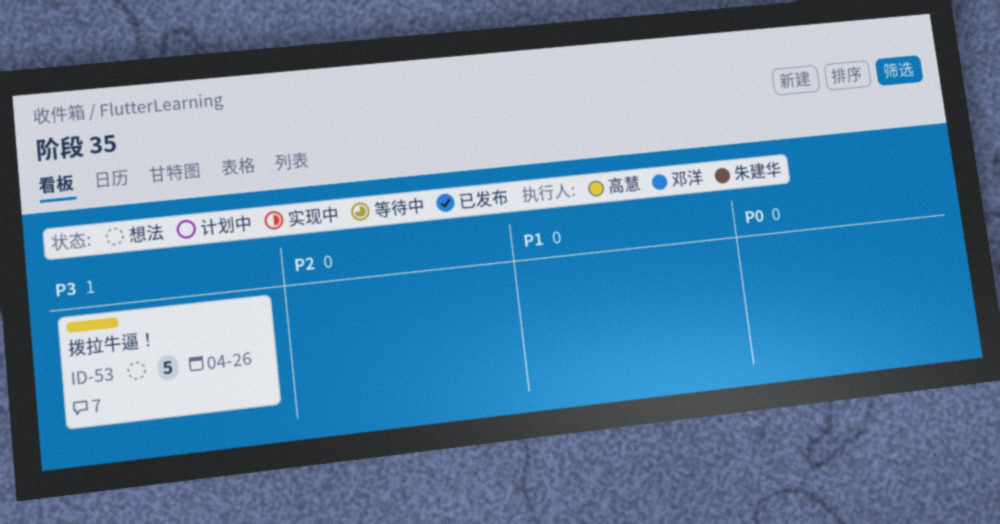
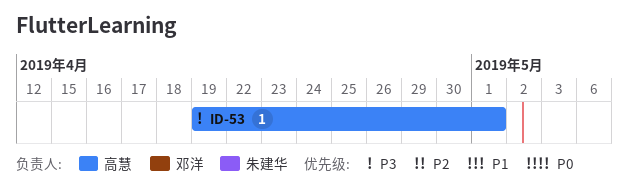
ID-53, estimate: 5 -> 1
ID-53, due: Apr 26 -> May 1

